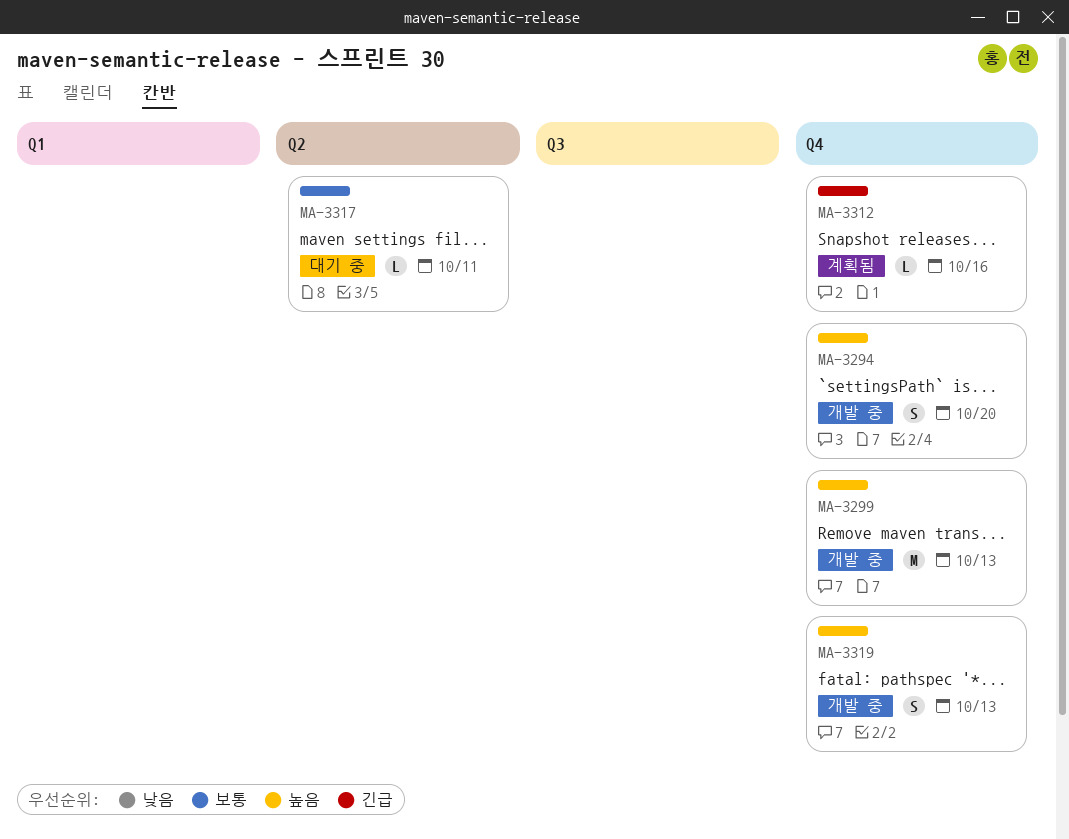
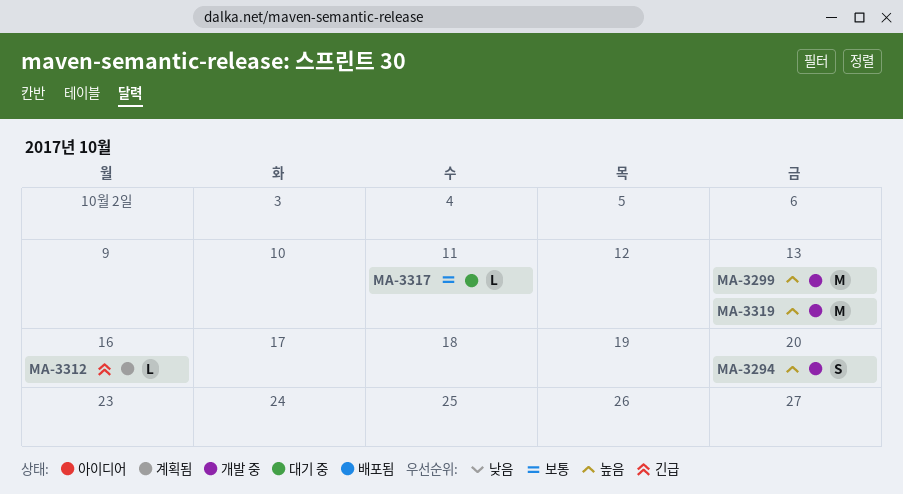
MA-3319, estimate: S -> M

